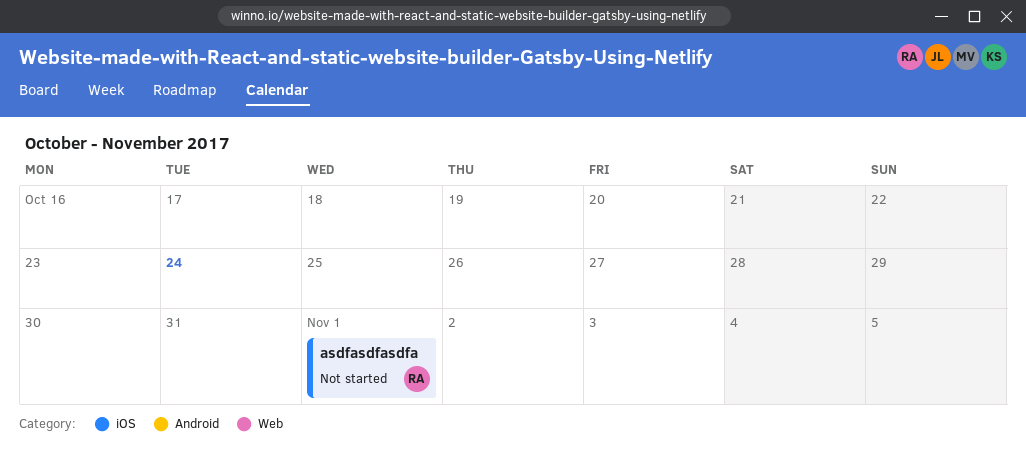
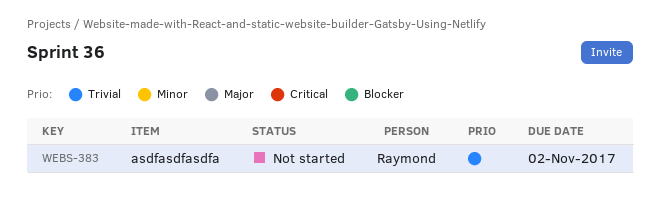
asdfasdfasdfa, due: Nov 1 -> Nov 2

